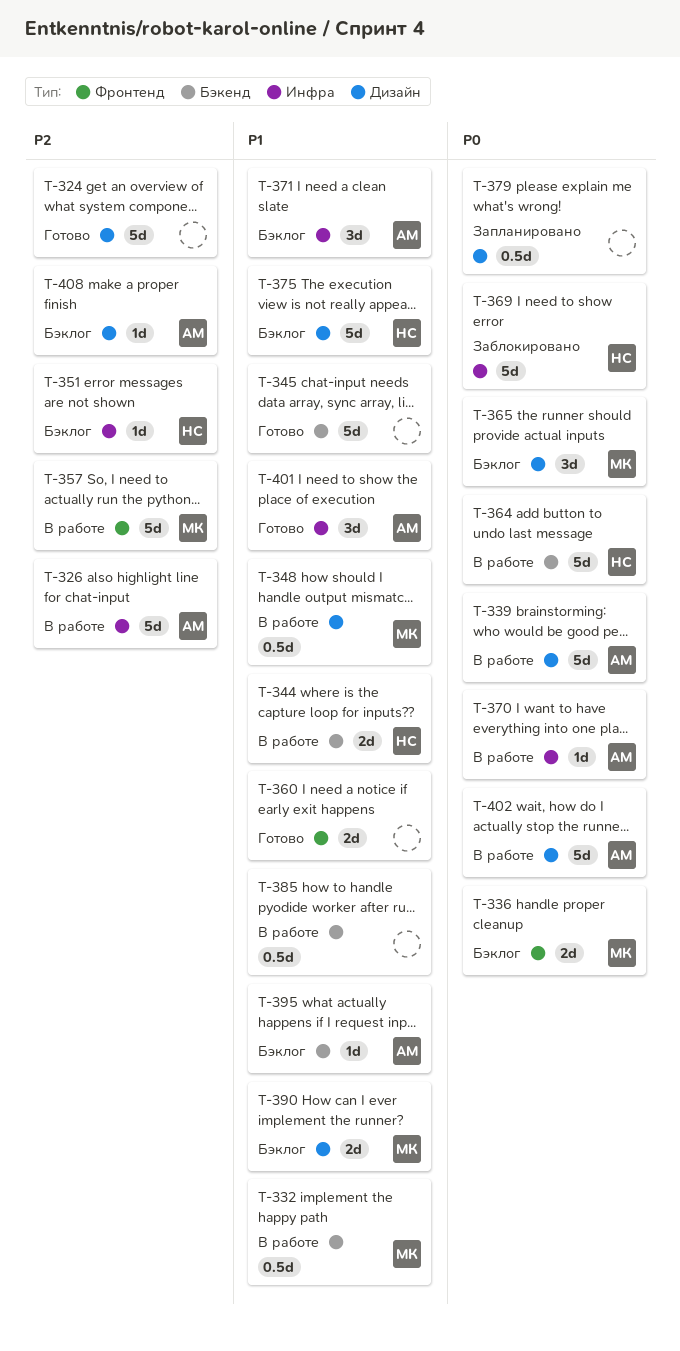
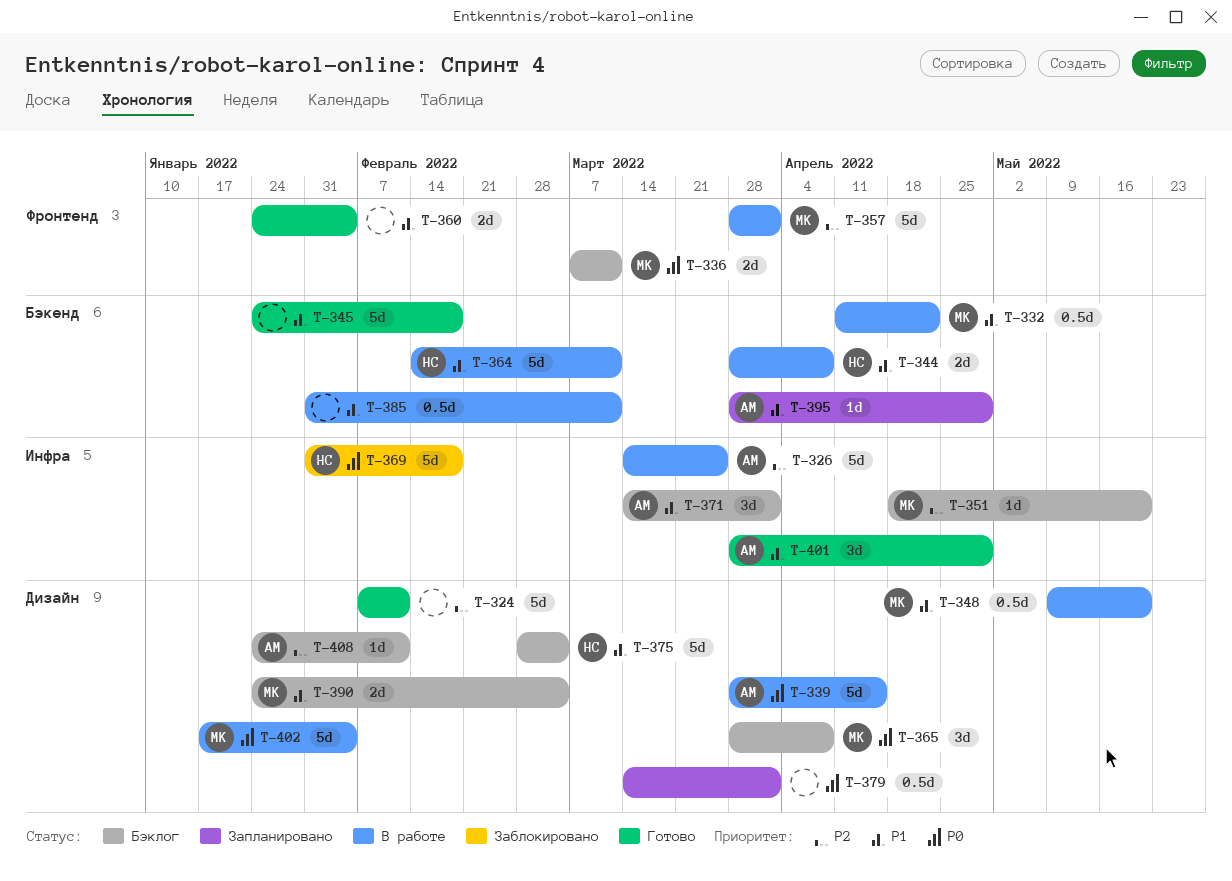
T-351, owner: НС -> МК
T-364, priority: P0 -> P1
T-370: present -> none
T-395, status: Бэклог -> Запланировано
T-402, owner: АМ -> МК

